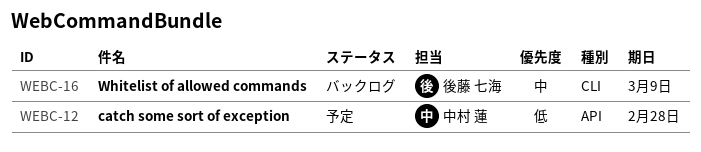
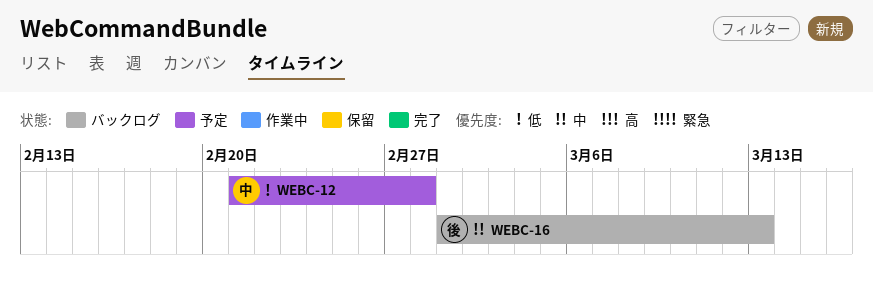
WEBC-16, due: Mar 9 -> Mar 13

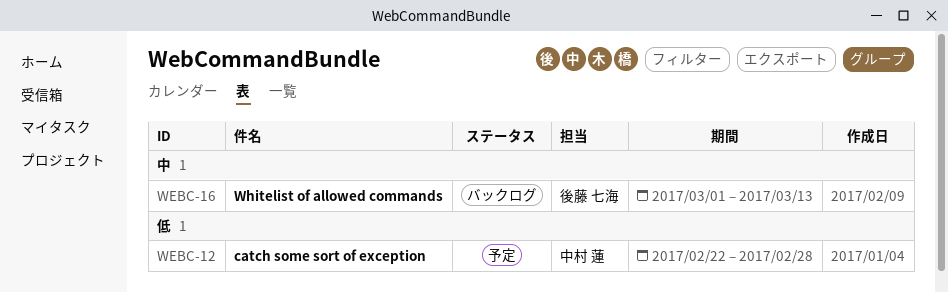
WEBC-12, start: Feb 21 -> Feb 22

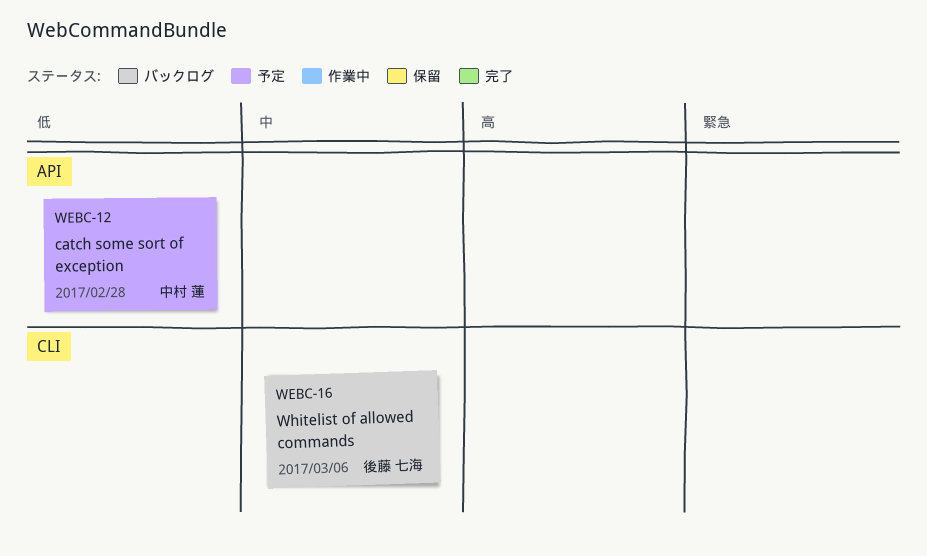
WEBC-16, due: Mar 13 -> Mar 6

